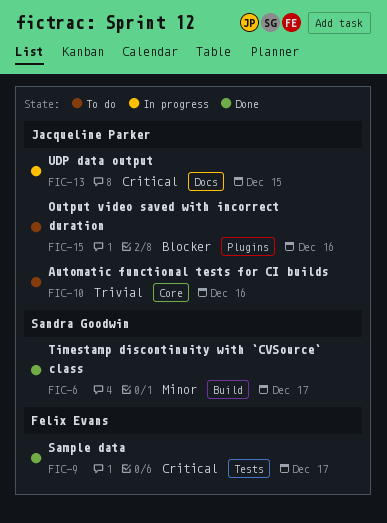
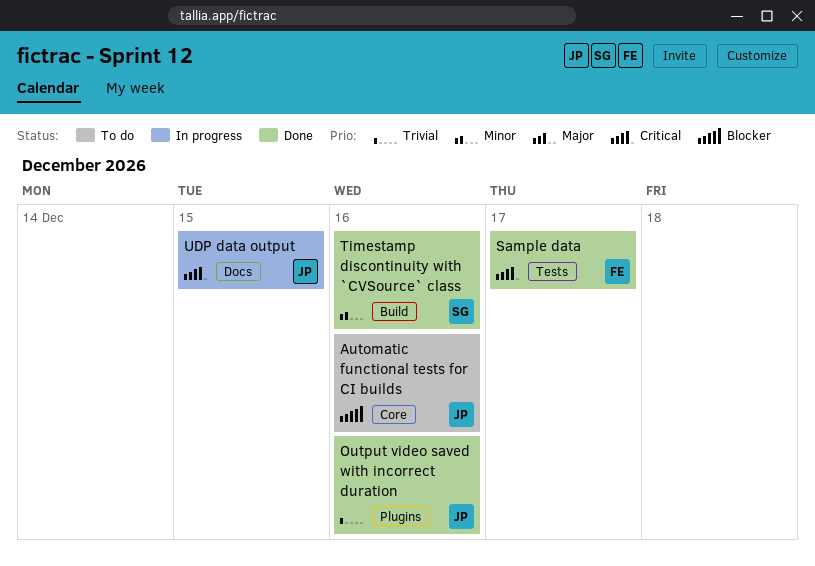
Automatic functional tests for CI builds, priority: Trivial -> Blocker
Output video saved with incorrect duration, status: To do -> Done
Output video saved with incorrect duration, priority: Blocker -> Trivial
Timestamp discontinuity with `CVSource` class, due: Dec 17 -> Dec 16

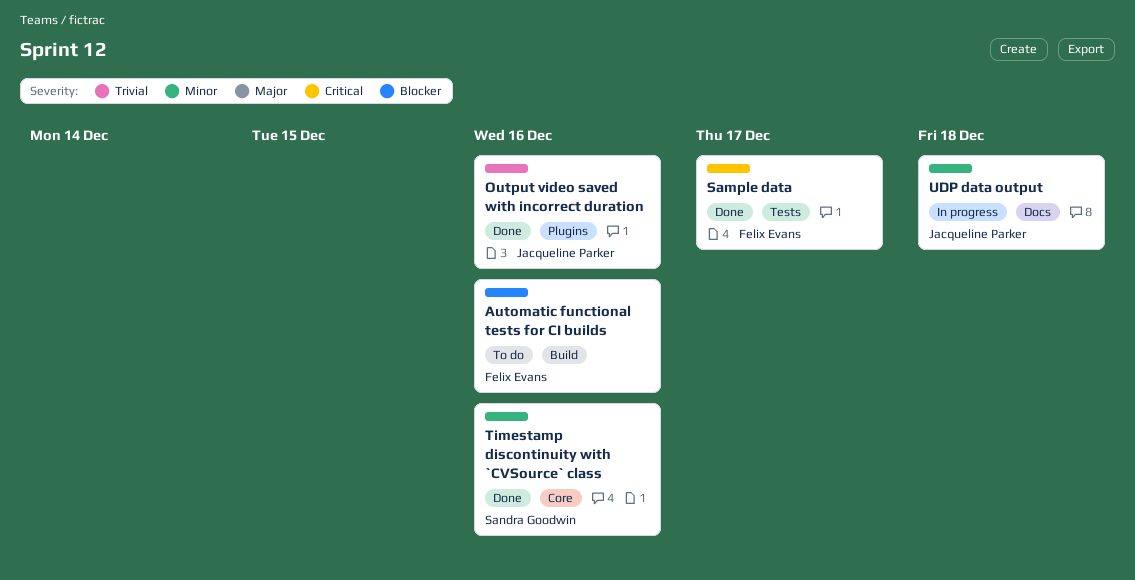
Automatic functional tests for CI builds, owner: Jacqueline Parker -> Felix Evans
Automatic functional tests for CI builds, label: Core -> Build
Timestamp discontinuity with `CVSource` class, label: Build -> Core
UDP data output, priority: Critical -> Minor
UDP data output, due: Dec 15 -> Dec 18

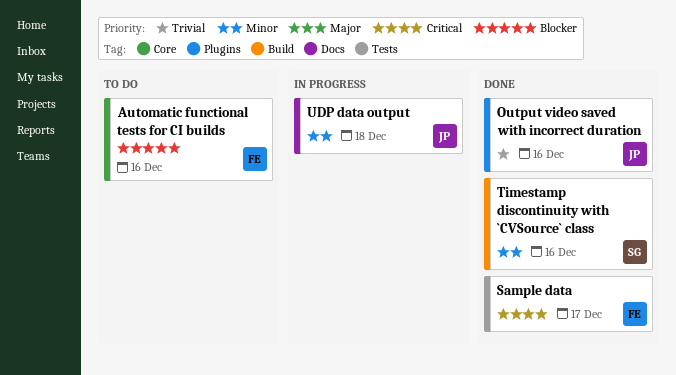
Automatic functional tests for CI builds, label: Build -> Core
Timestamp discontinuity with `CVSource` class, label: Core -> Build

